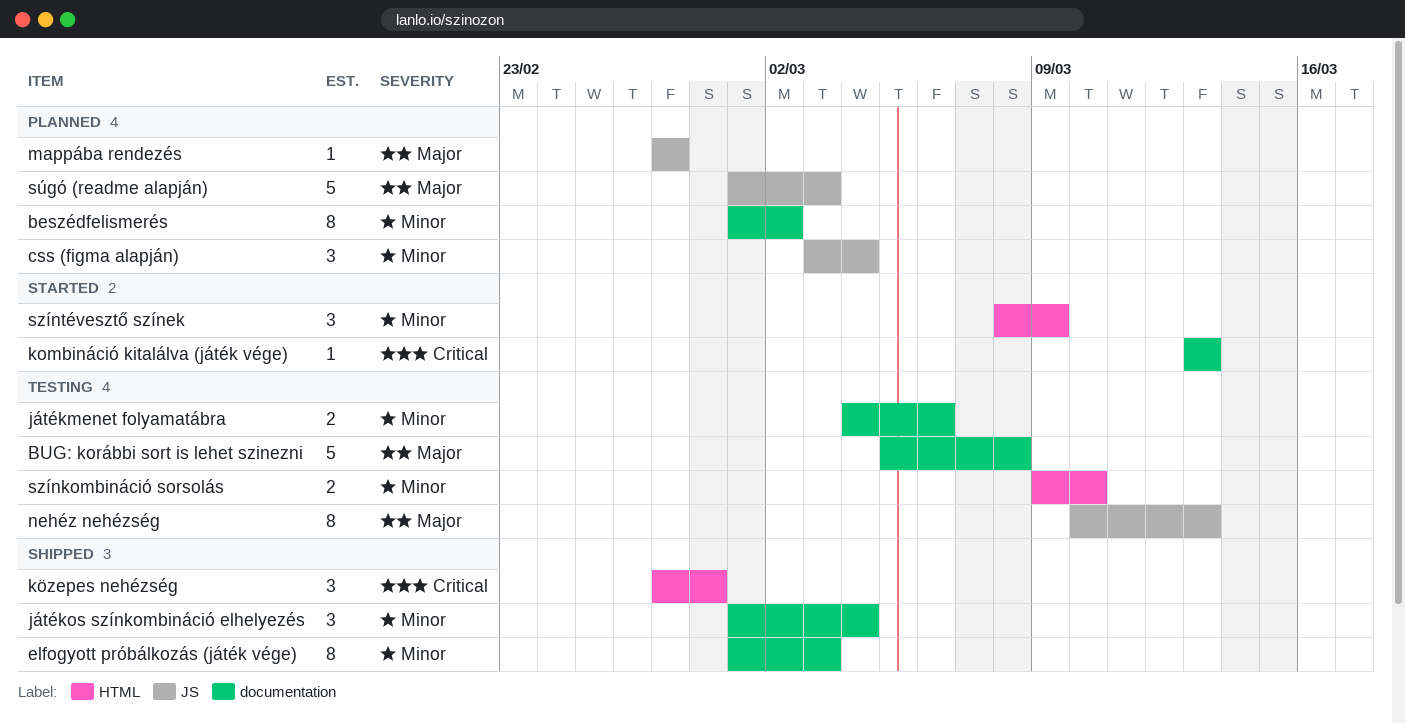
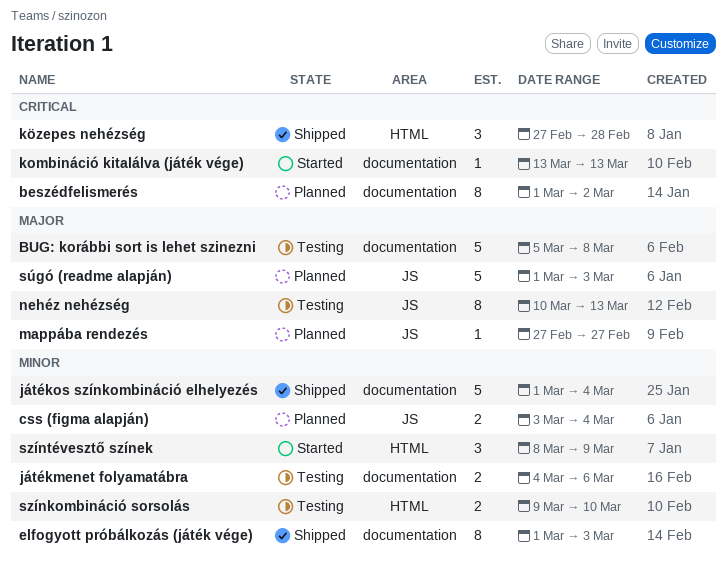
beszédfelismerés, priority: Minor -> Critical
css (figma alapján), estimate: 3 -> 2
játékos színkombináció elhelyezés, estimate: 3 -> 5

